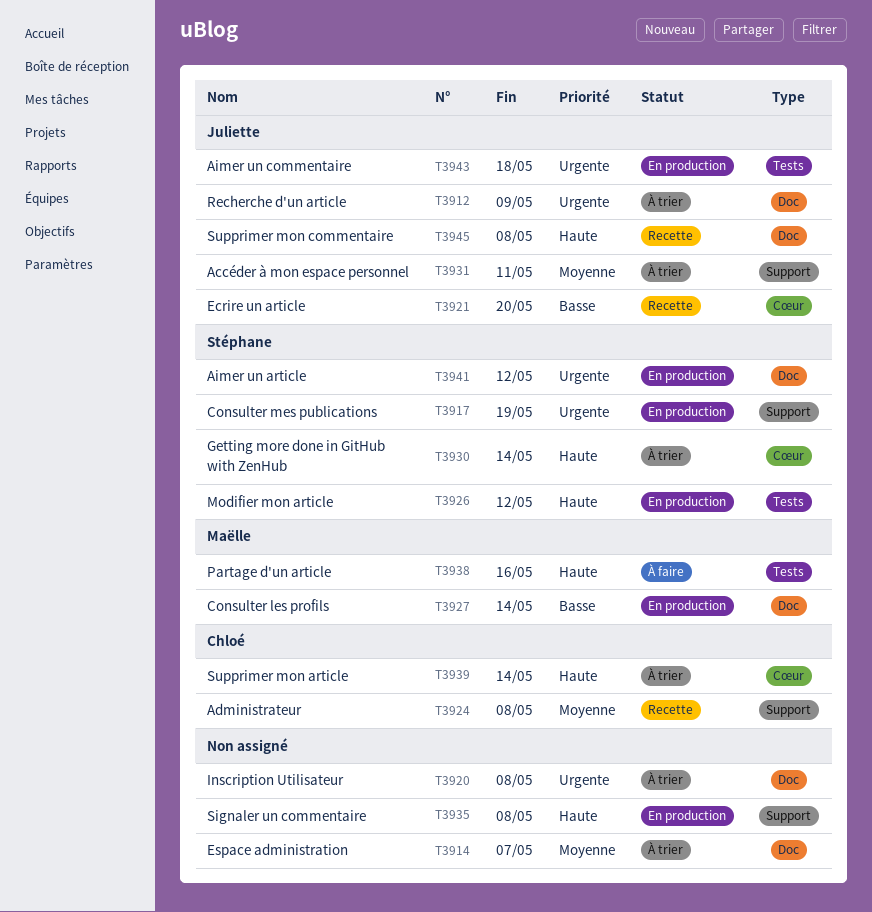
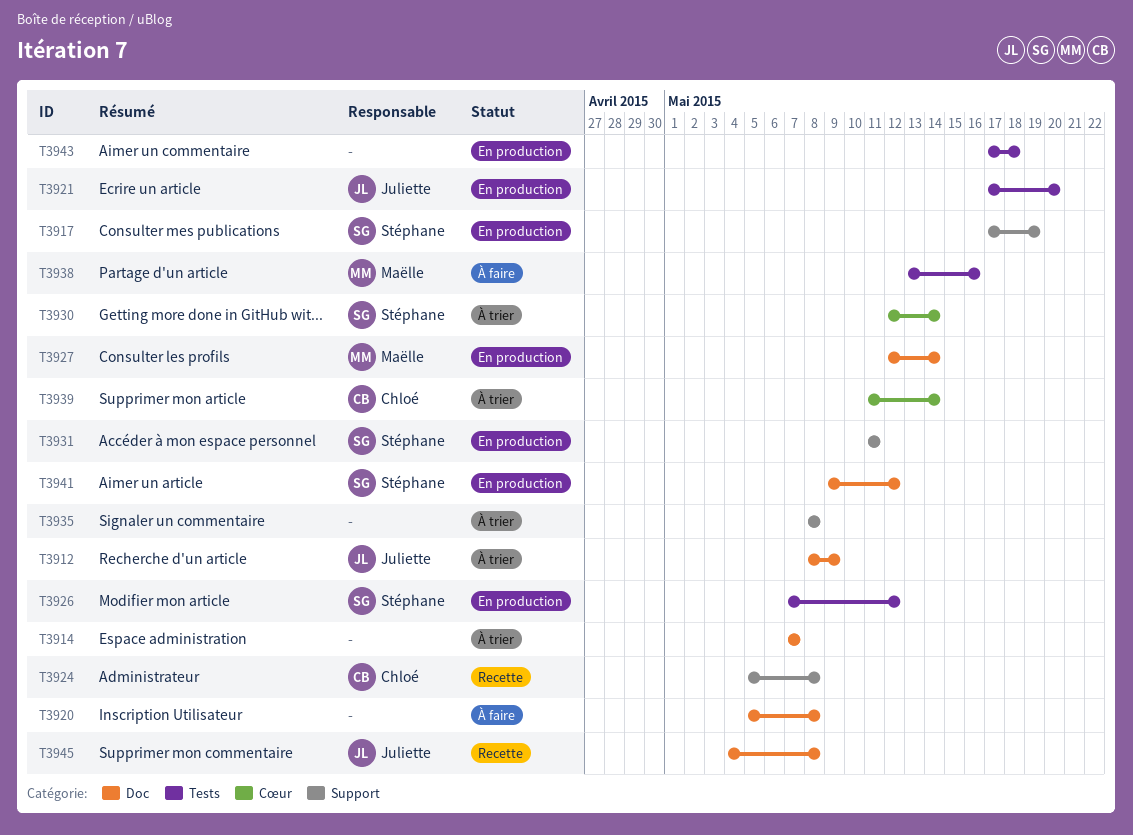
T3920, status: À trier -> À faire
T3921, status: Recette -> En production
T3921, label: Cœur -> Tests
T3931, status: À trier -> En production
T3931, owner: Juliette -> Stéphane
T3935, status: En production -> À trier
T3943, owner: Juliette -> none

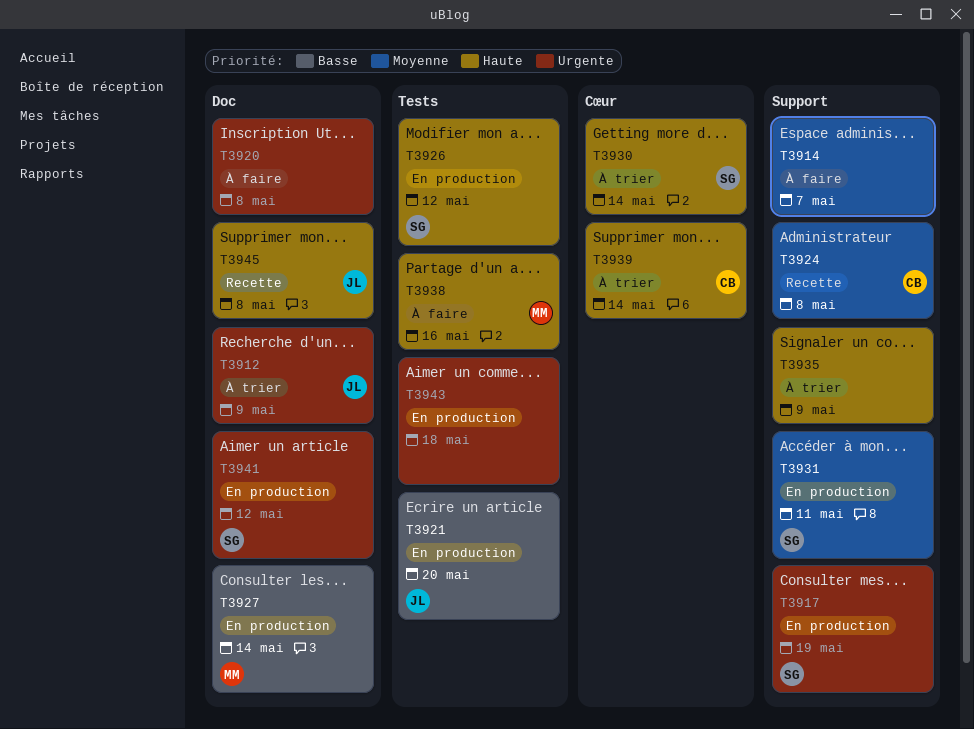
T3914, status: À trier -> À faire
T3914, label: Doc -> Support
T3935, due: May 8 -> May 9

